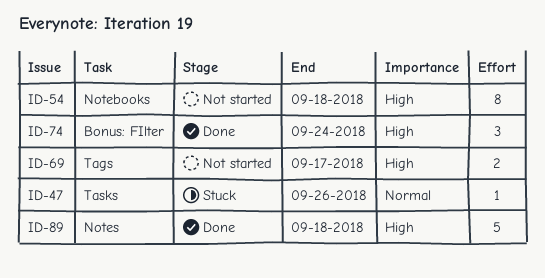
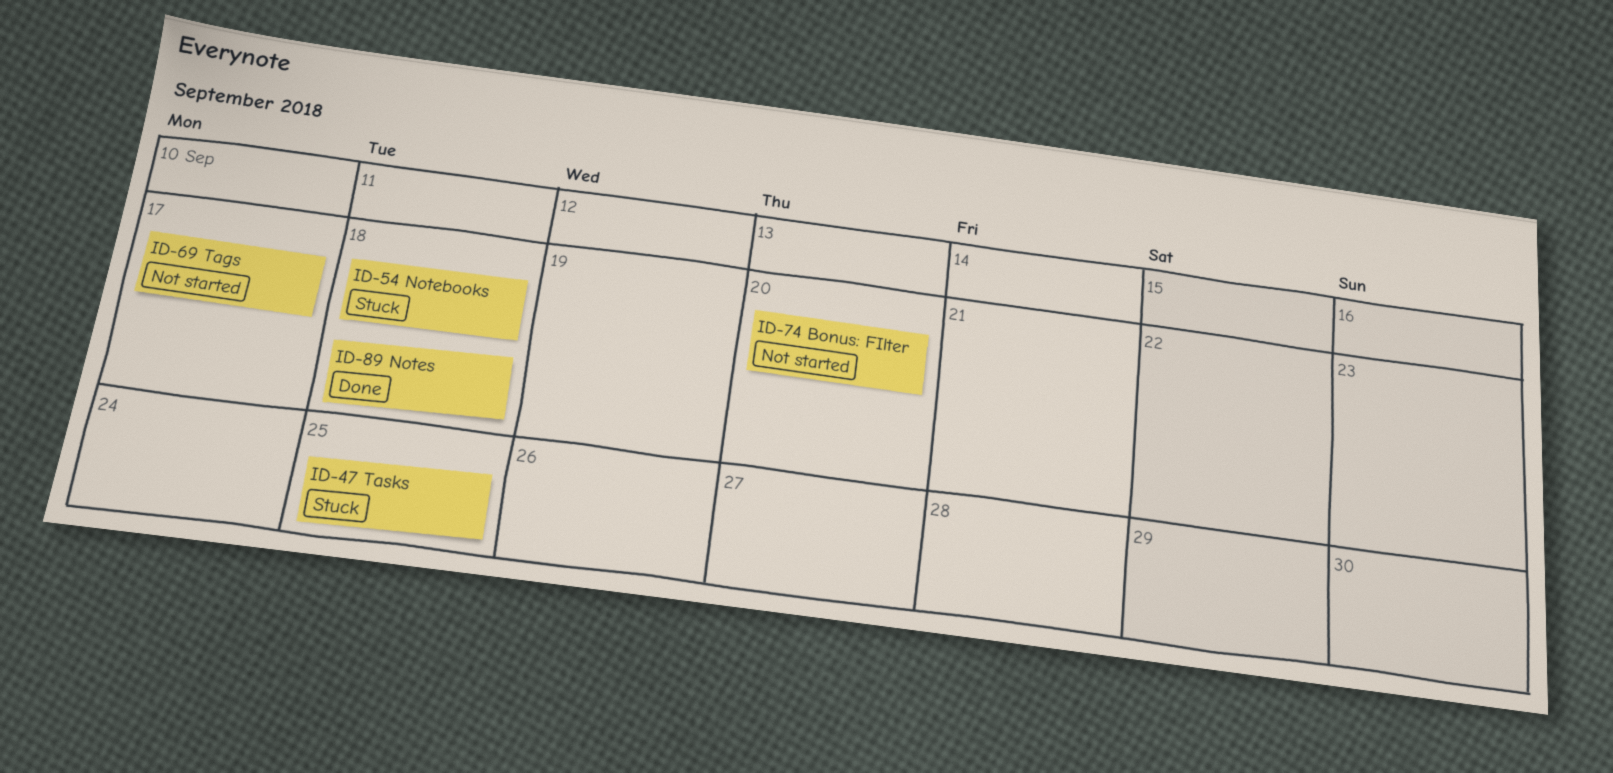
ID-47, due: Sep 26 -> Sep 25
ID-54, status: Not started -> Stuck
ID-74, status: Done -> Not started
ID-74, due: Sep 24 -> Sep 20

